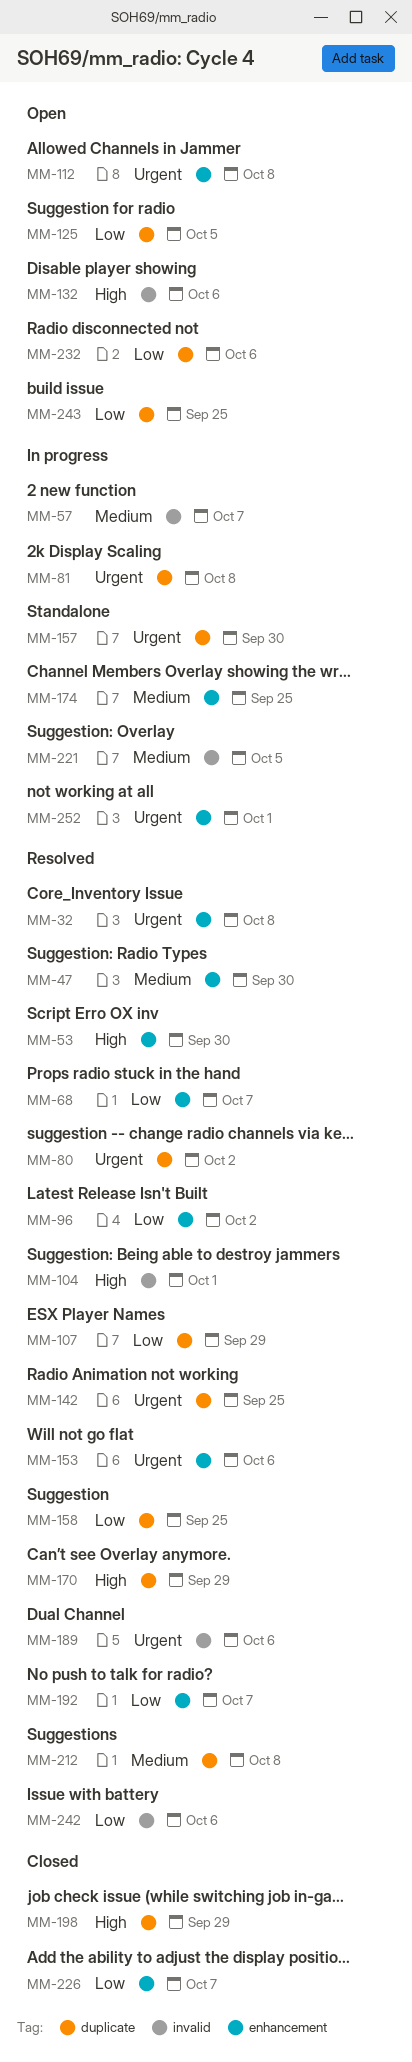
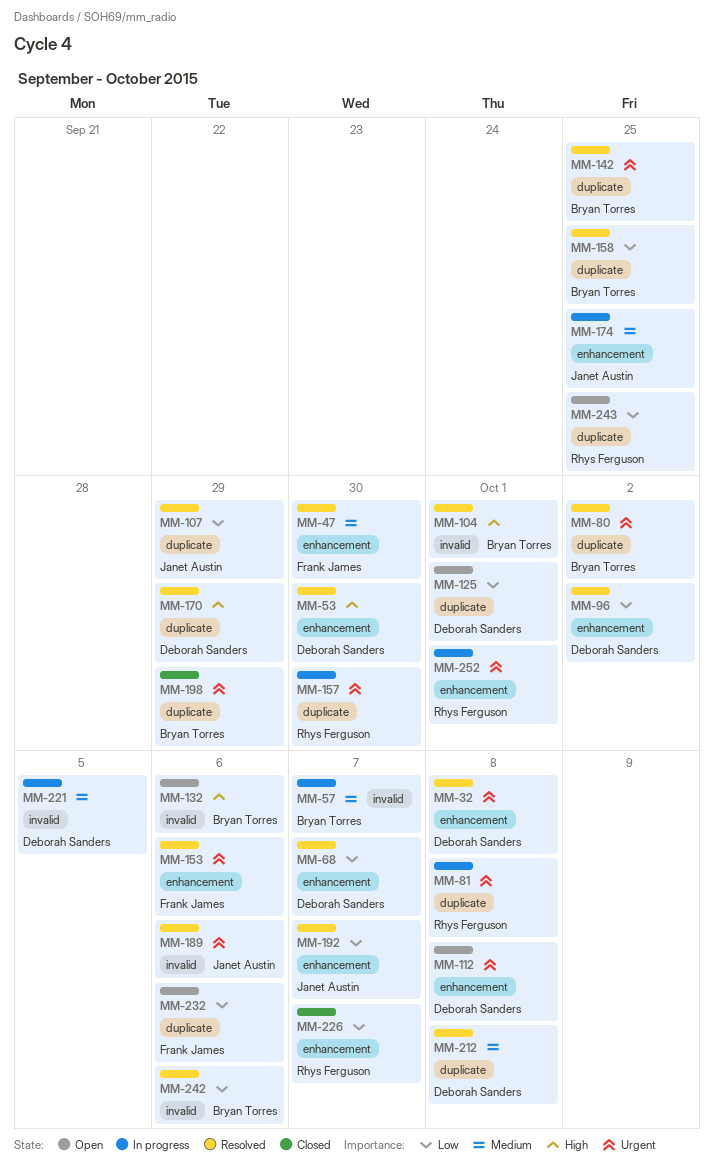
MM-125, due: Oct 5 -> Oct 1
MM-198, priority: High -> Urgent

